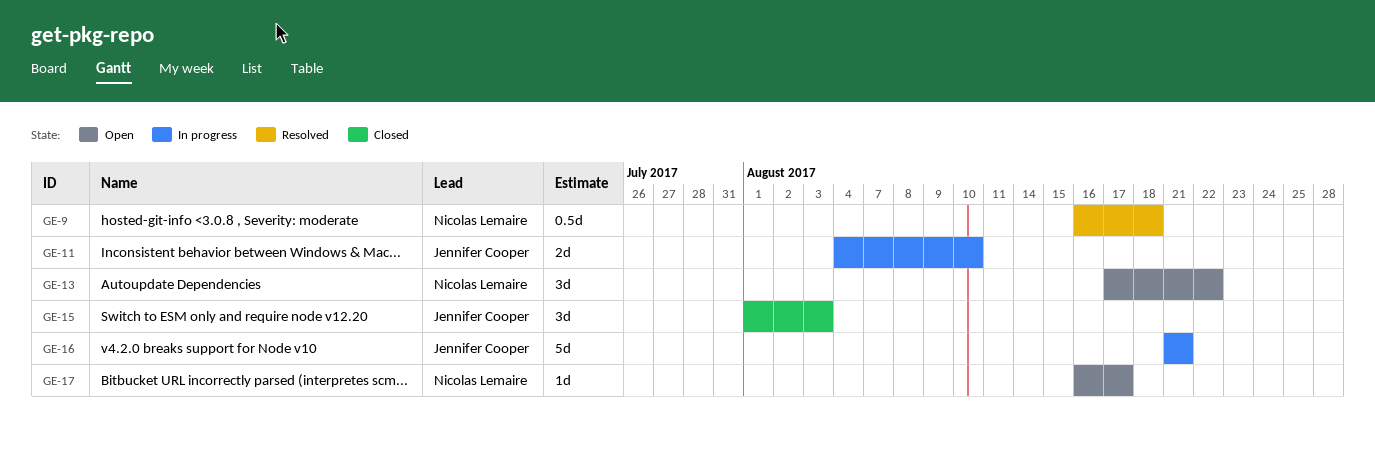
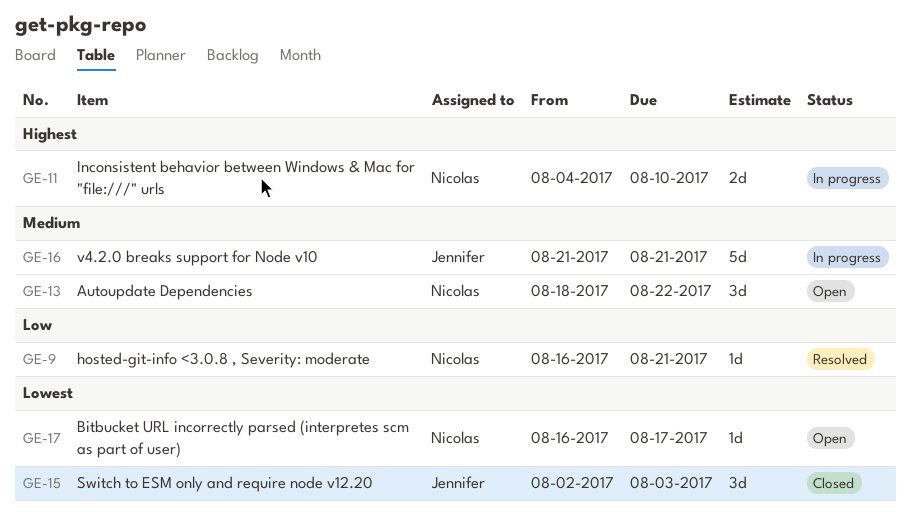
GE-9, estimate: 0.5d -> 1d
GE-9, due: Aug 18 -> Aug 21
GE-11, owner: Jennifer Cooper -> Nicolas Lemaire
GE-13, start: Aug 17 -> Aug 18
GE-15, start: Aug 1 -> Aug 2

